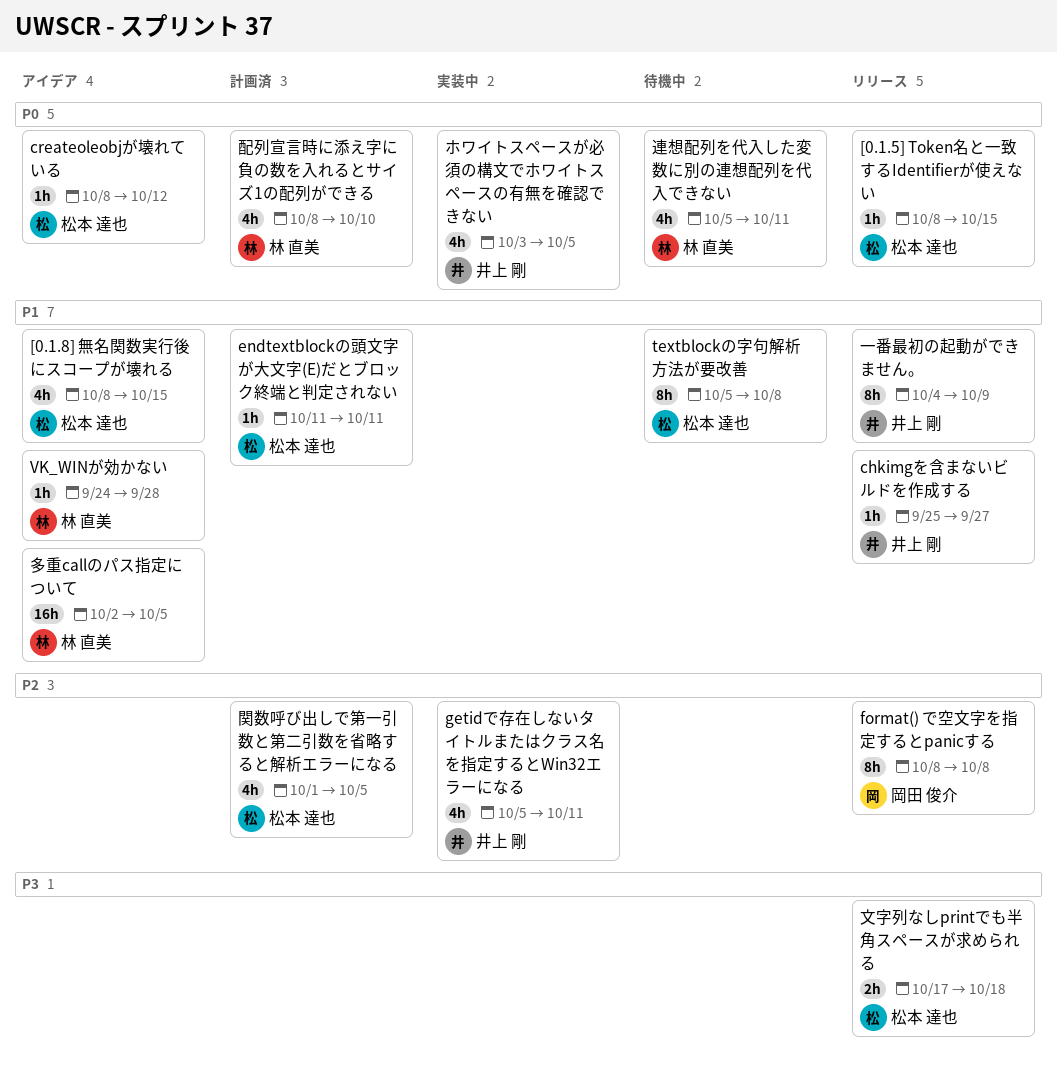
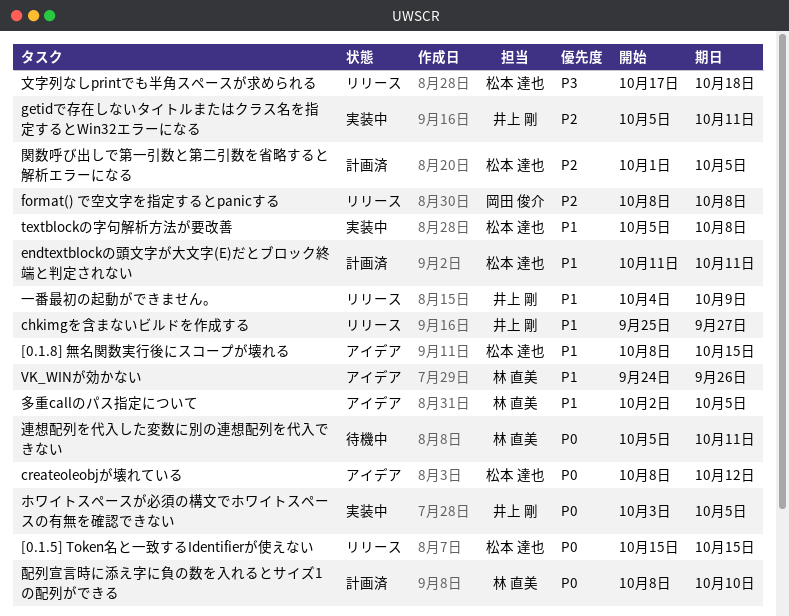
[0.1.5] Token名と一致するIdentifierが使えない, start: Oct 8 -> Oct 15
textblockの字句解析方法が要改善, status: 待機中 -> 実装中
VK_WINが効かない, due: Sep 28 -> Sep 26

